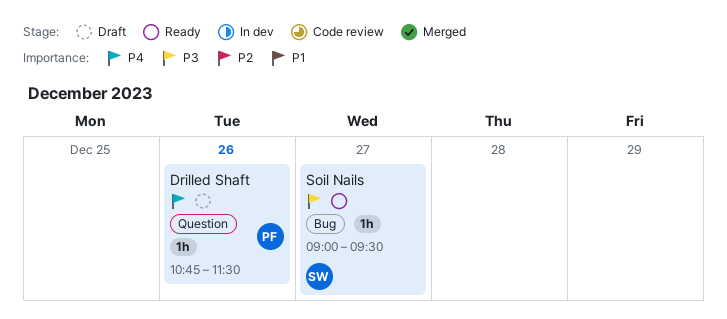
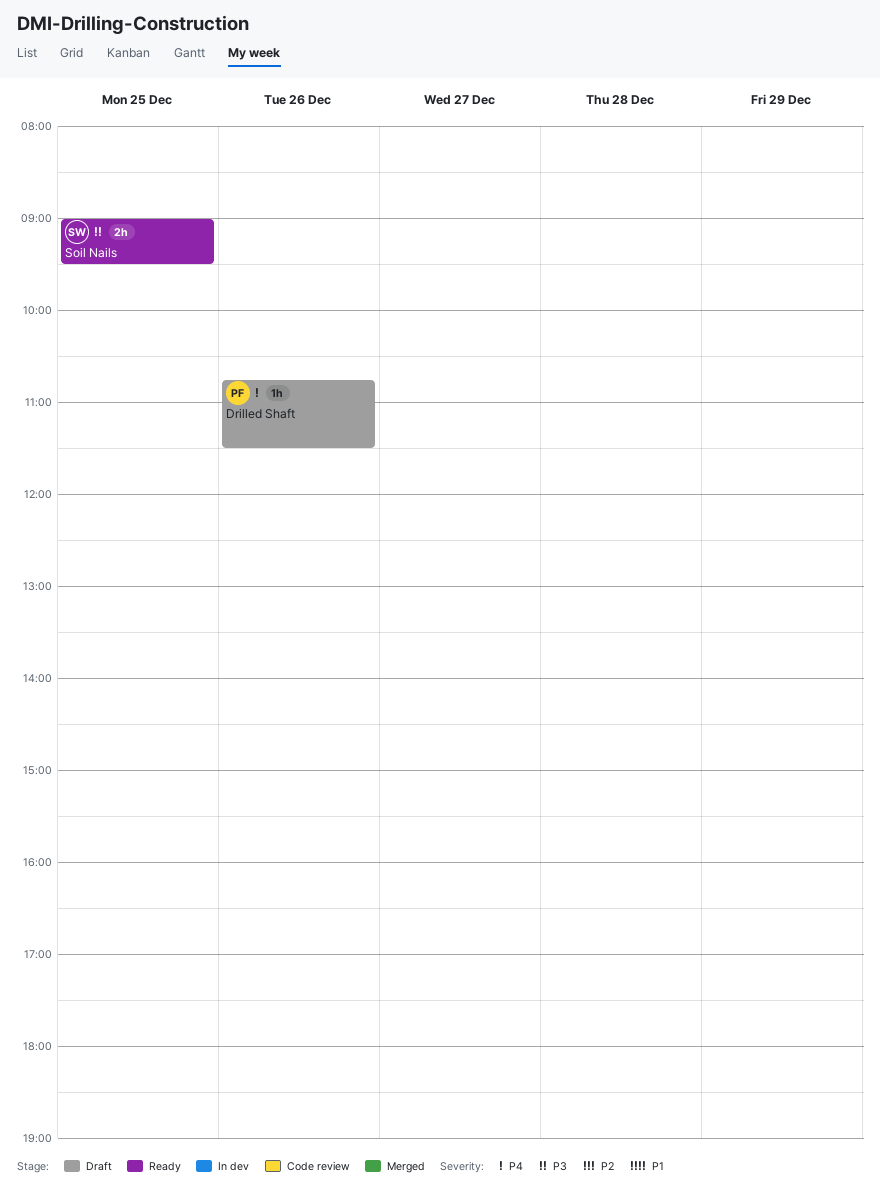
Soil Nails, estimate: 1h -> 2h
Soil Nails, day: Dec 27 -> Dec 25

